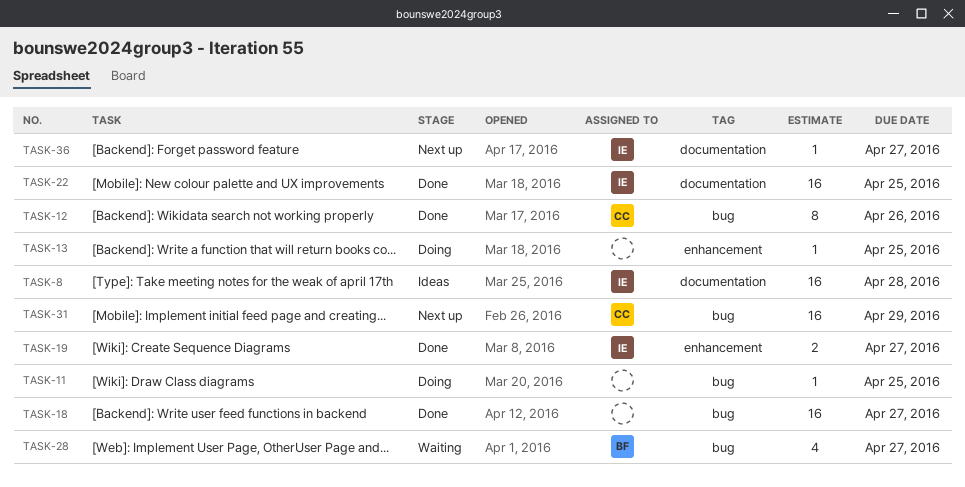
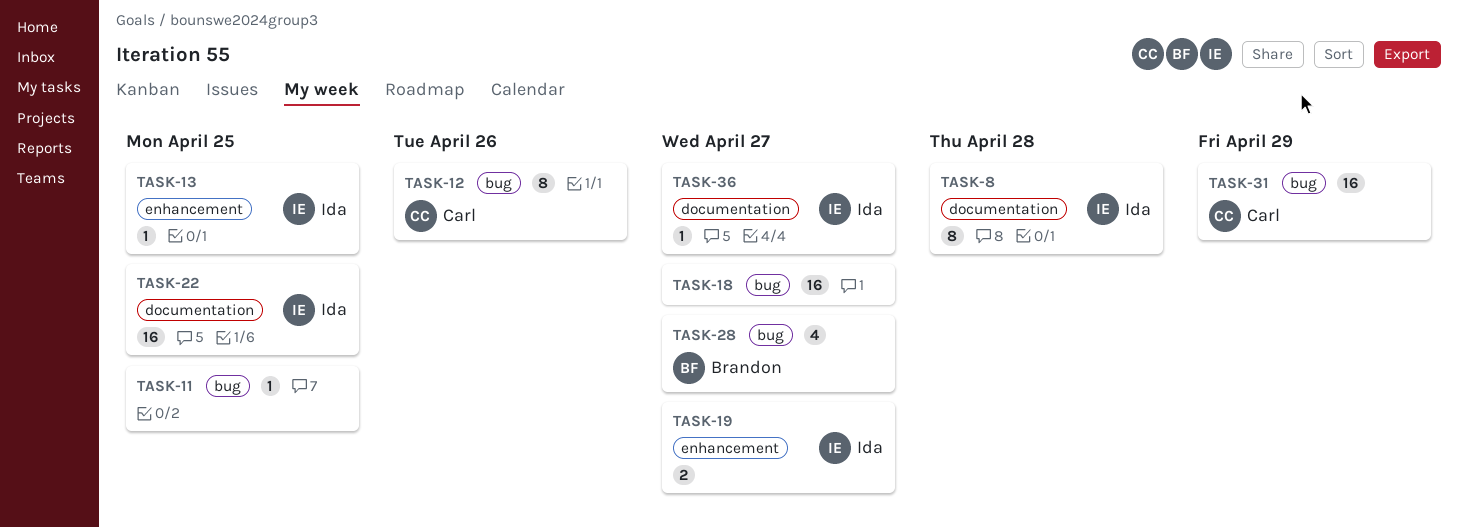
TASK-8, estimate: 16 -> 8
TASK-13, owner: none -> Ida

